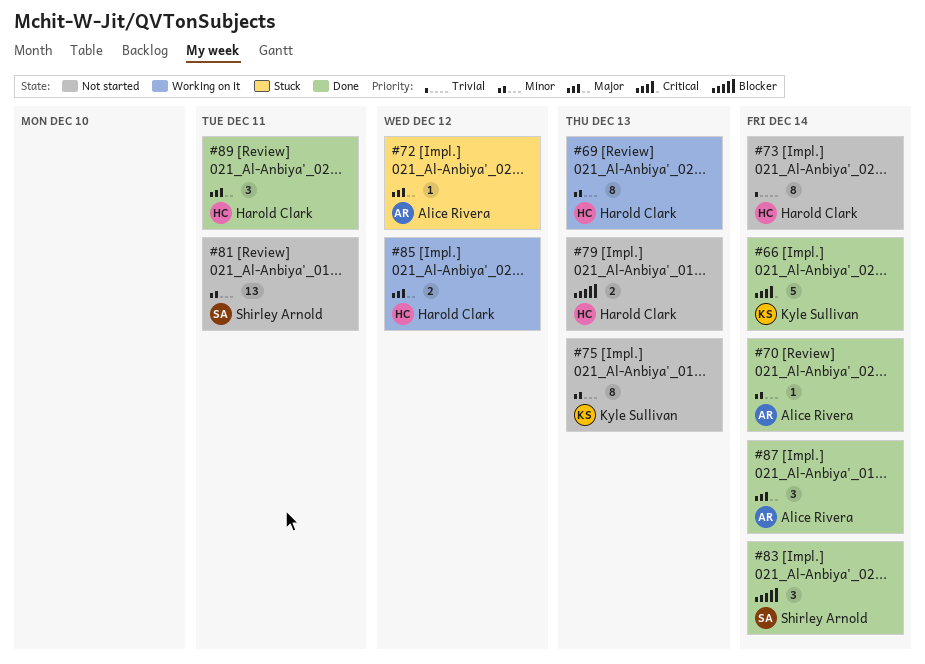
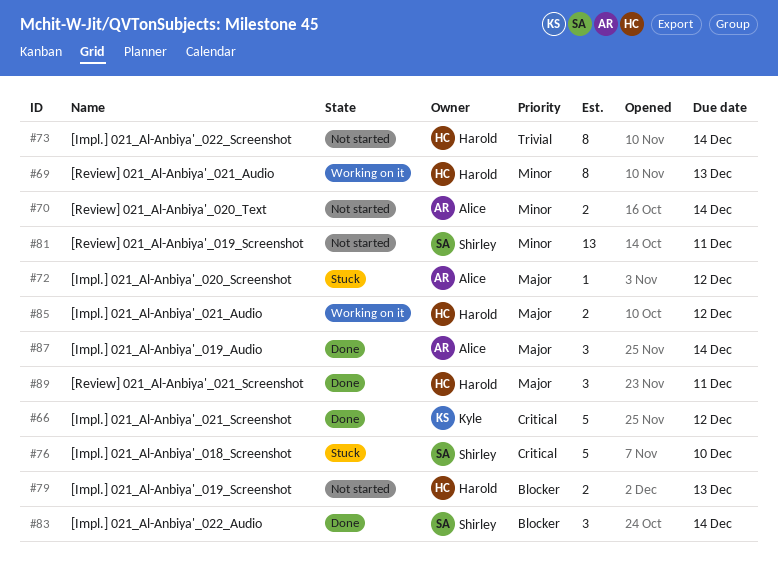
#66, due: Dec 14 -> Dec 12
#70, status: Done -> Not started
#70, estimate: 1 -> 2
#75: present -> none
#76: none -> present

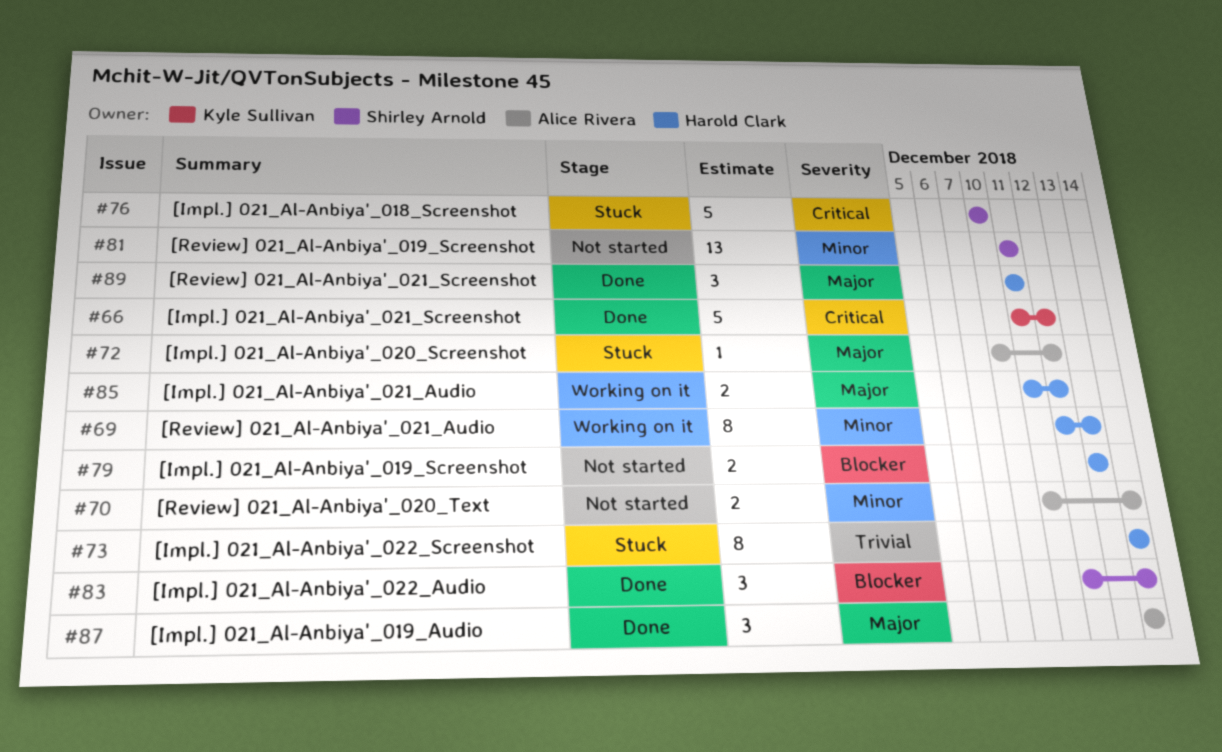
#73, status: Not started -> Stuck

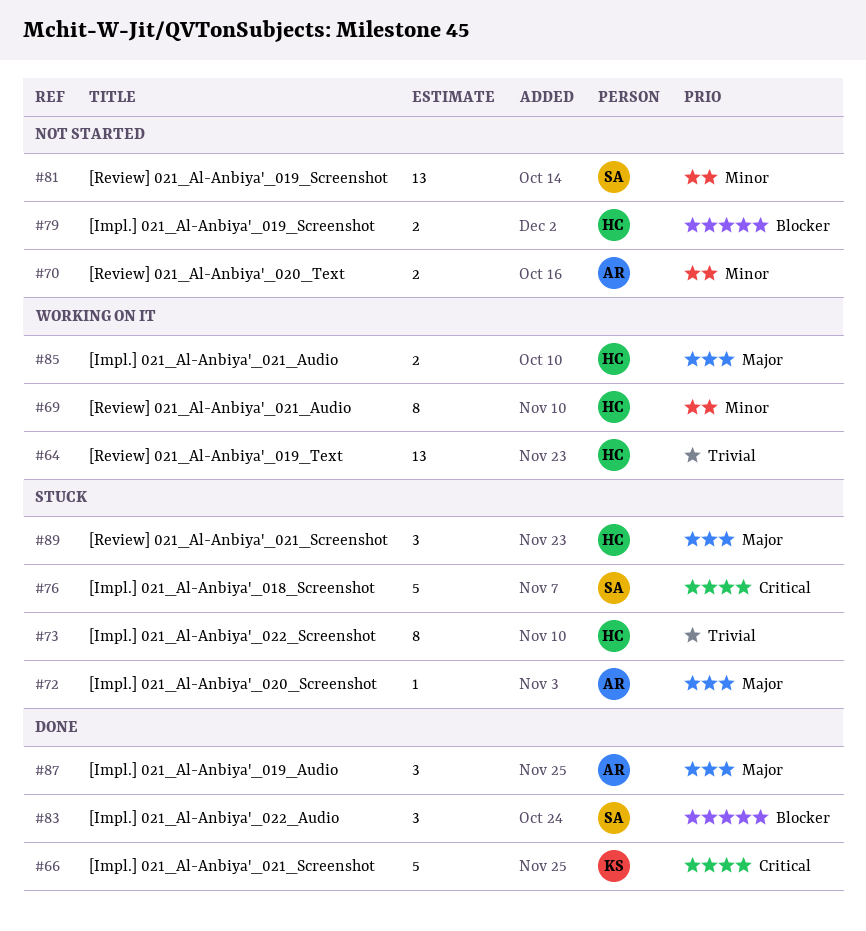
#64: none -> present
#89, status: Done -> Stuck

